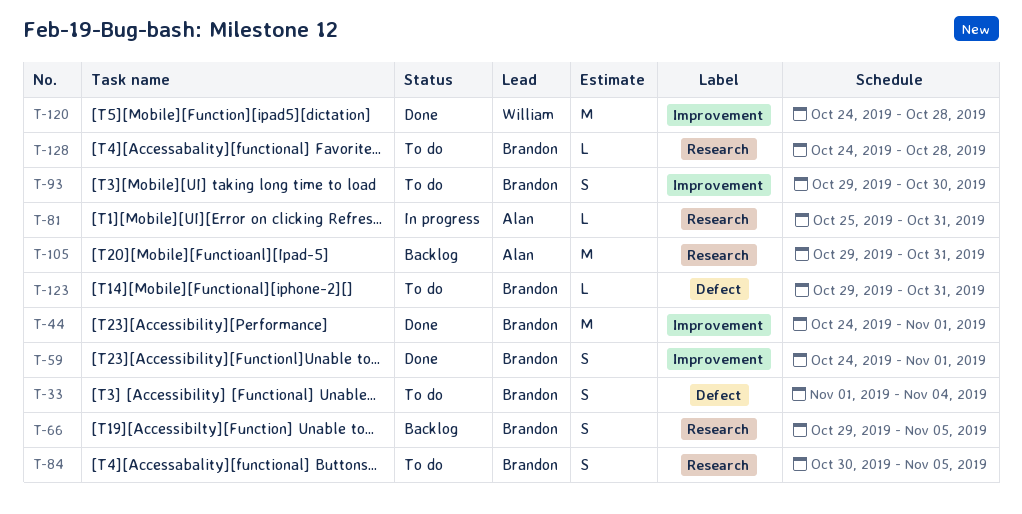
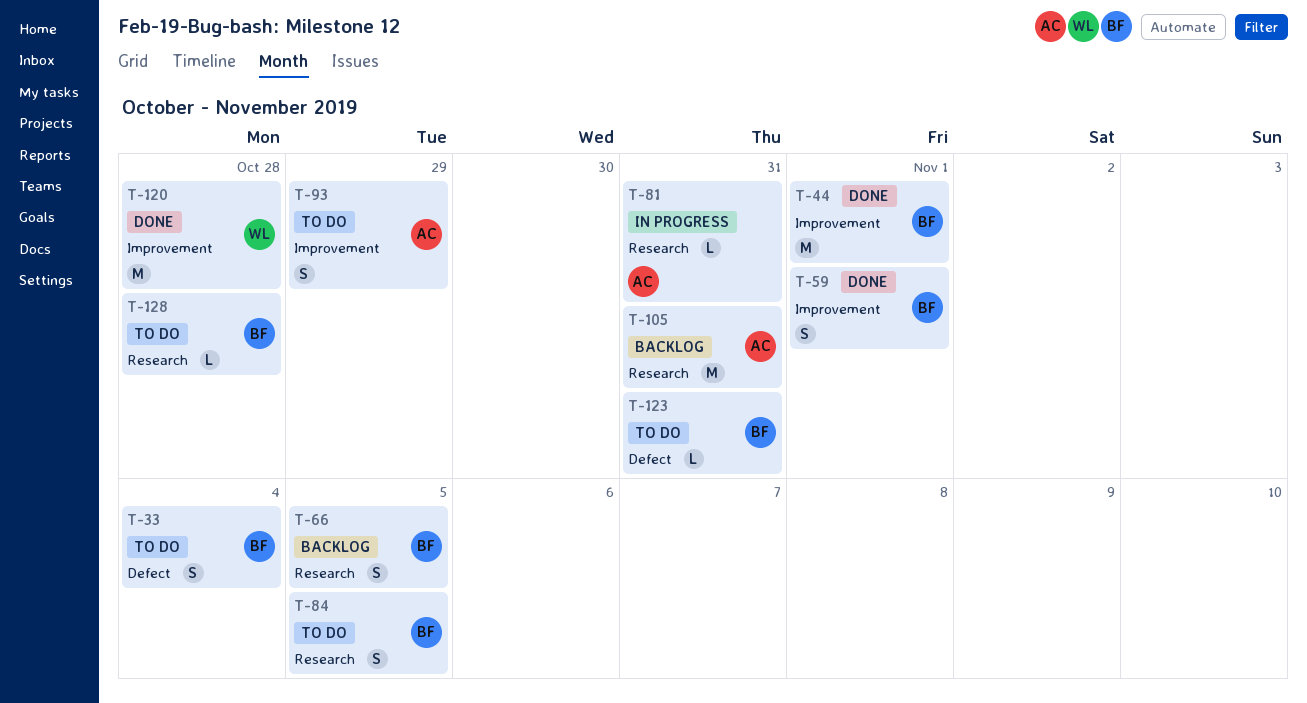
T-93, owner: Brandon -> Alan
T-93, due: Oct 30 -> Oct 29

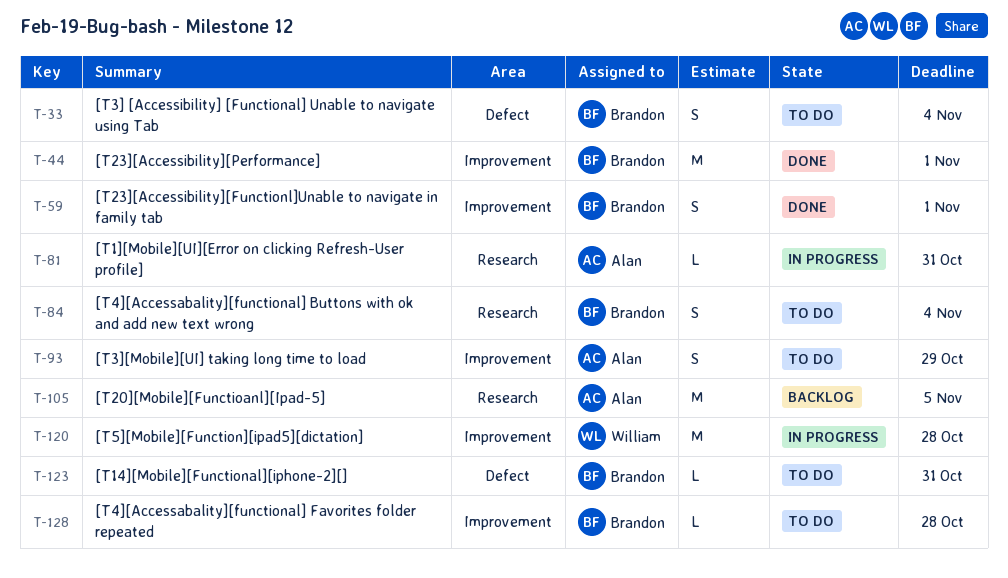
T-66: present -> none
T-84, due: Nov 5 -> Nov 4
T-105, due: Oct 31 -> Nov 5
T-120, status: Done -> In progress
T-128, label: Research -> Improvement

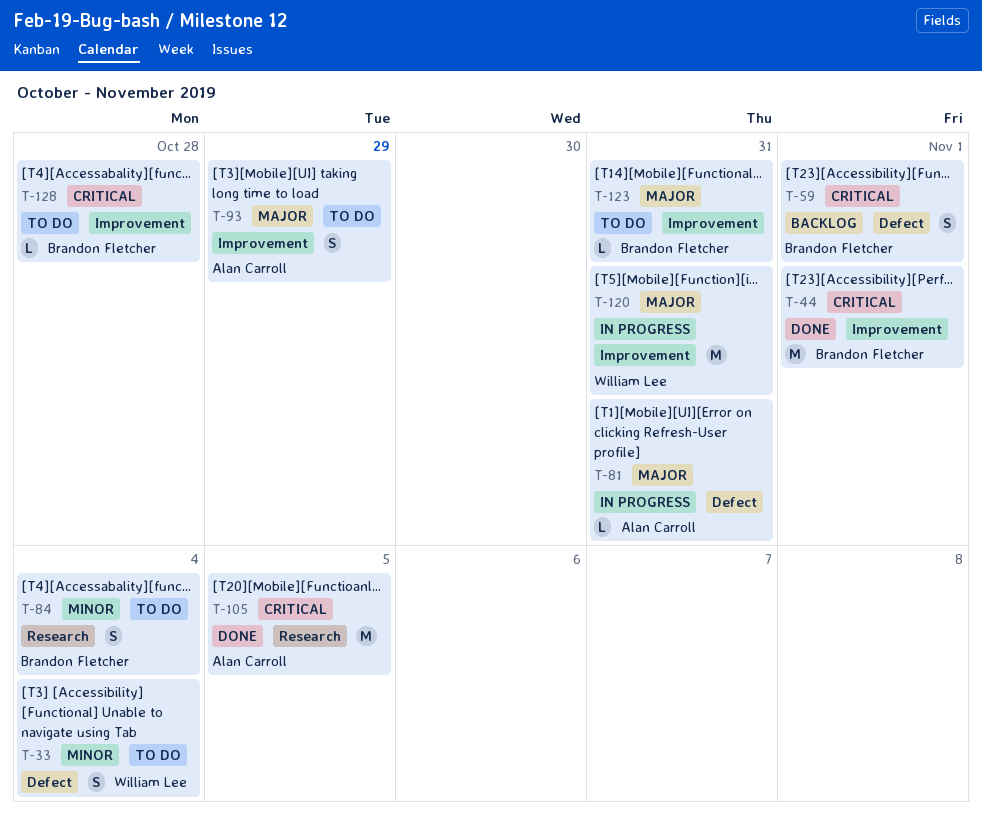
T-33, owner: Brandon Fletcher -> William Lee
T-59, status: Done -> Backlog
T-59, label: Improvement -> Defect
T-81, label: Research -> Defect
T-105, status: Backlog -> Done
T-120, due: Oct 28 -> Oct 31
T-123, label: Defect -> Improvement

